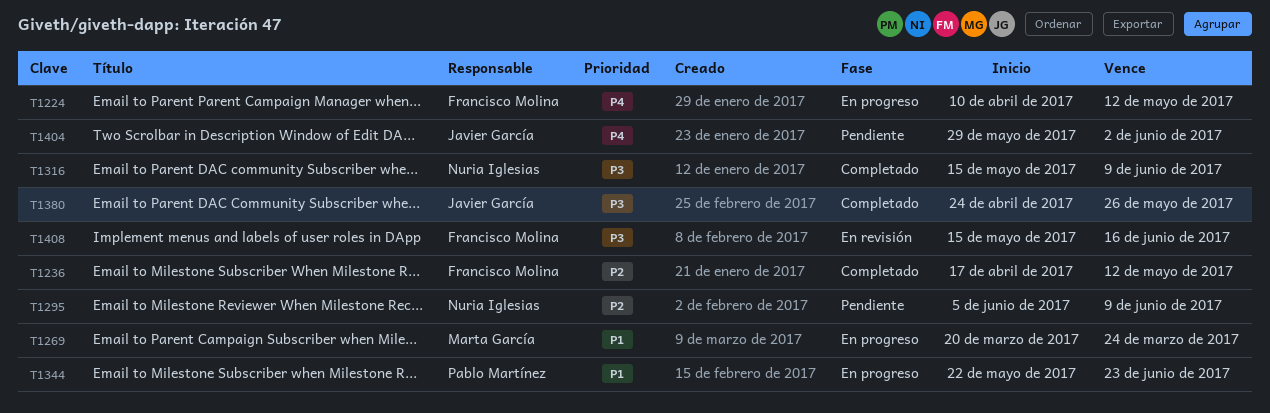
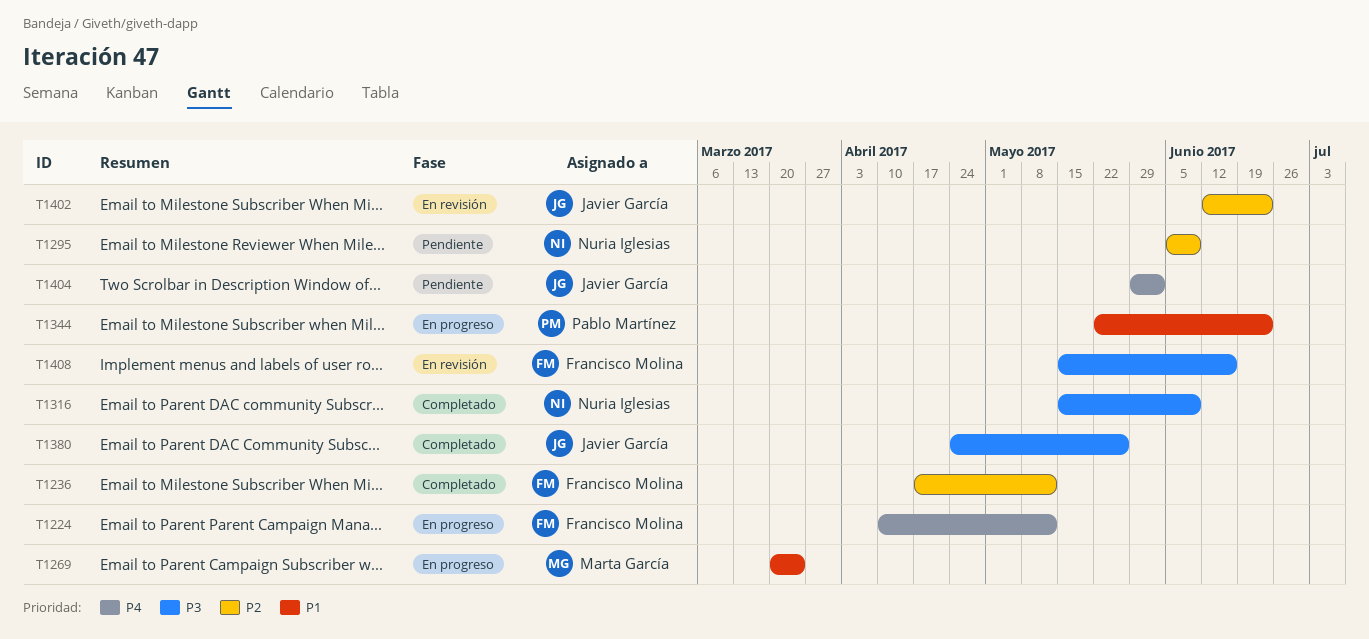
T1402: none -> present

